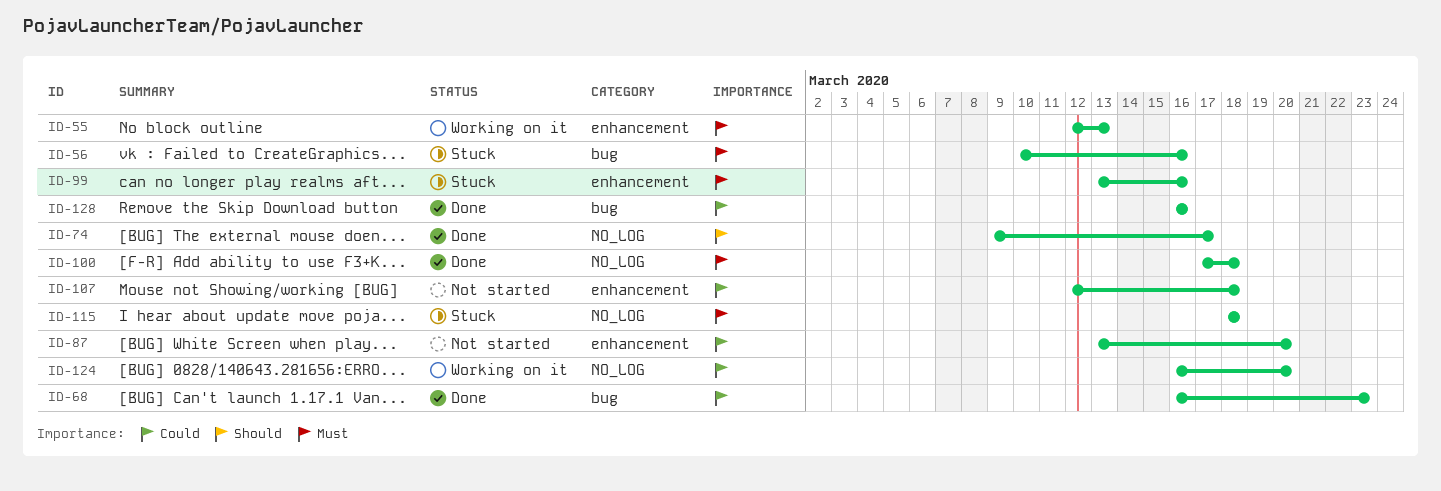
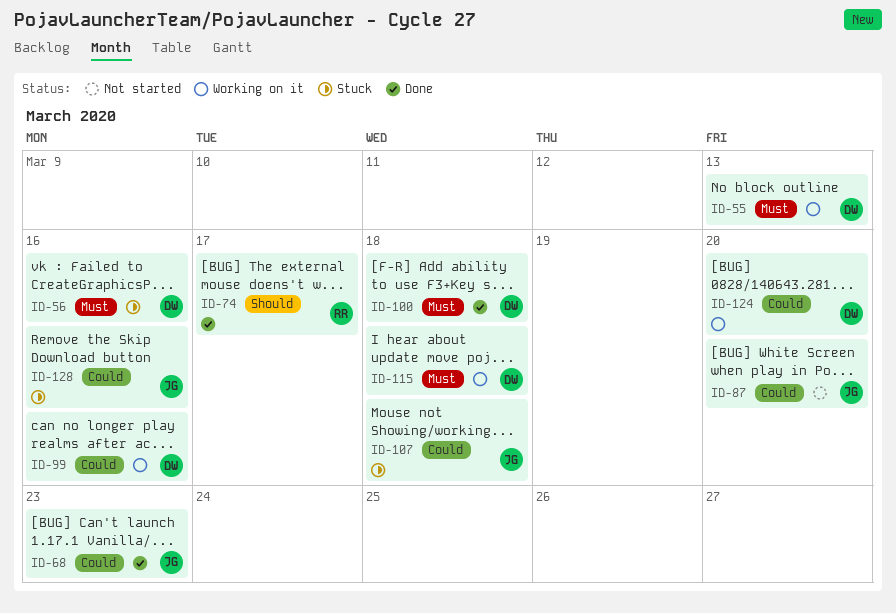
ID-99, status: Stuck -> Working on it
ID-99, priority: Must -> Could
ID-107, status: Not started -> Stuck
ID-115, status: Stuck -> Working on it
ID-128, status: Done -> Stuck

